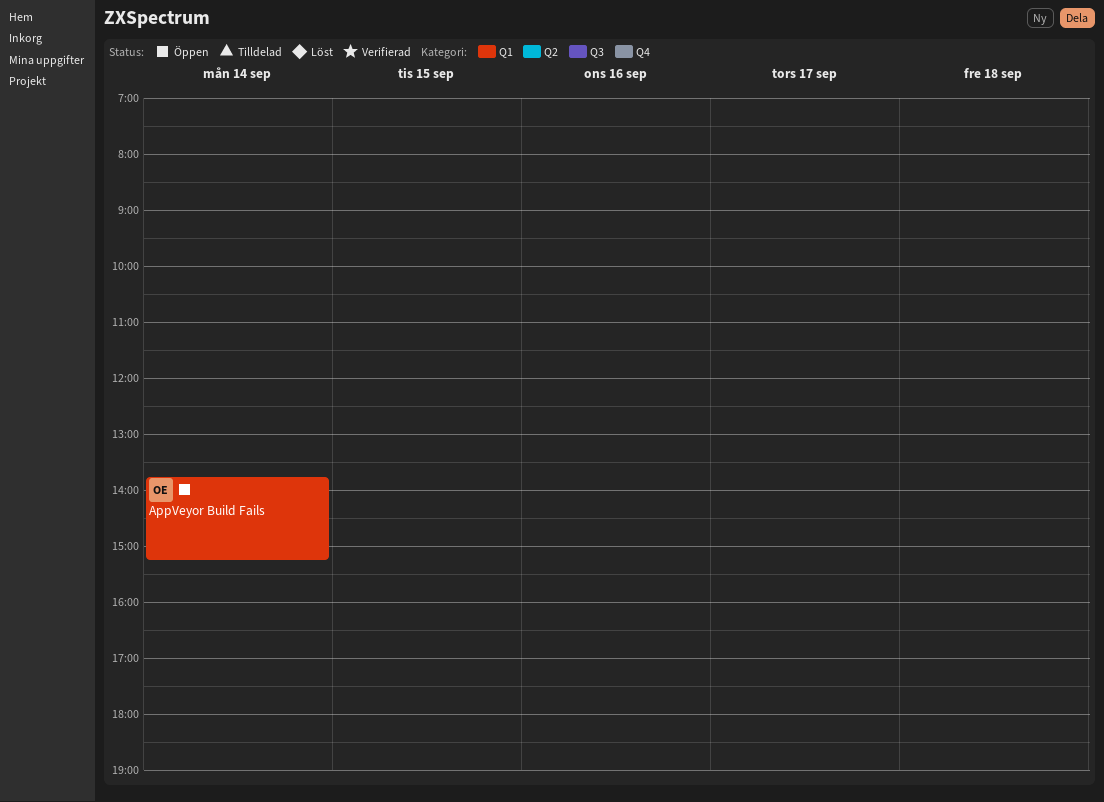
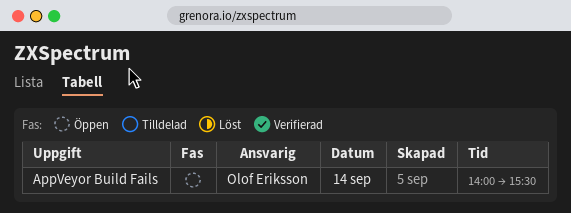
AppVeyor Build Fails, begins: 13:45 -> 14:00
AppVeyor Build Fails, ends: 15:15 -> 15:30

